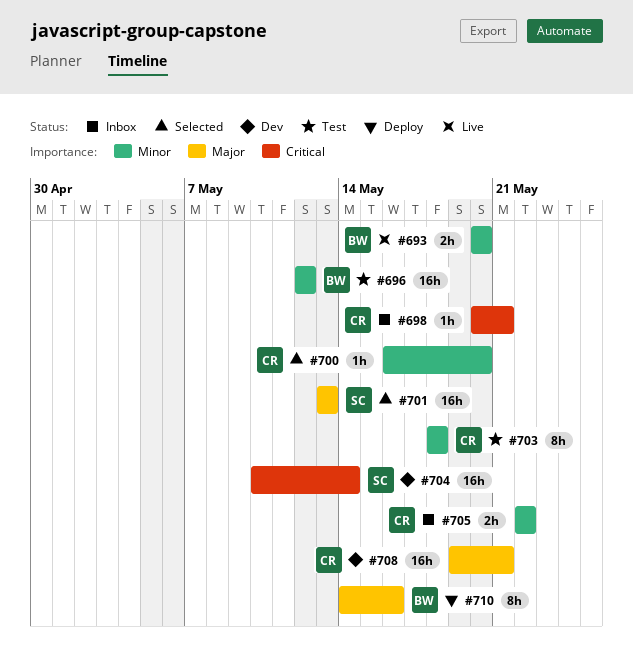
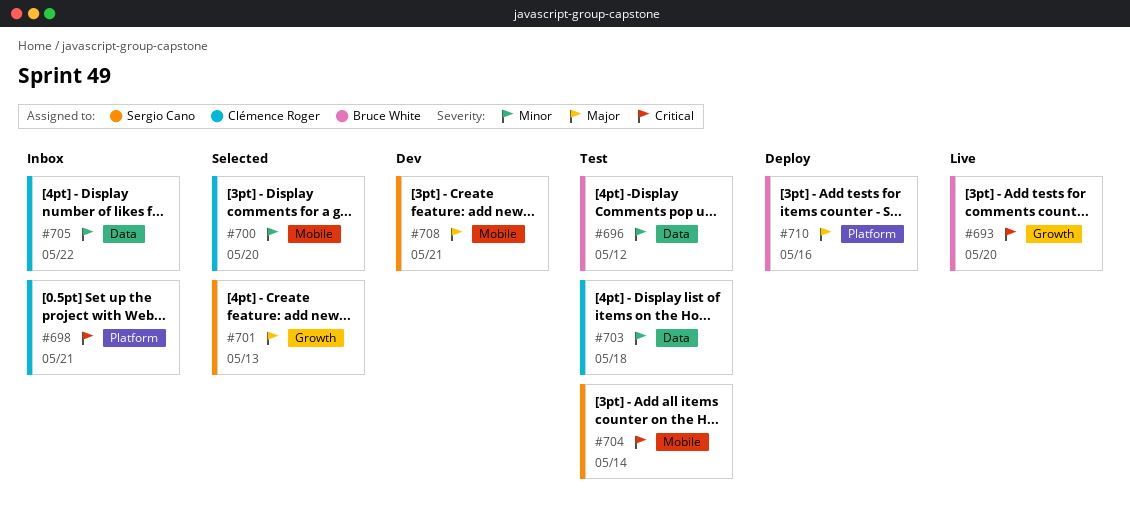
#693, priority: Minor -> Critical
#704, status: Dev -> Test
#708, owner: Clémence Roger -> Sergio Cano

